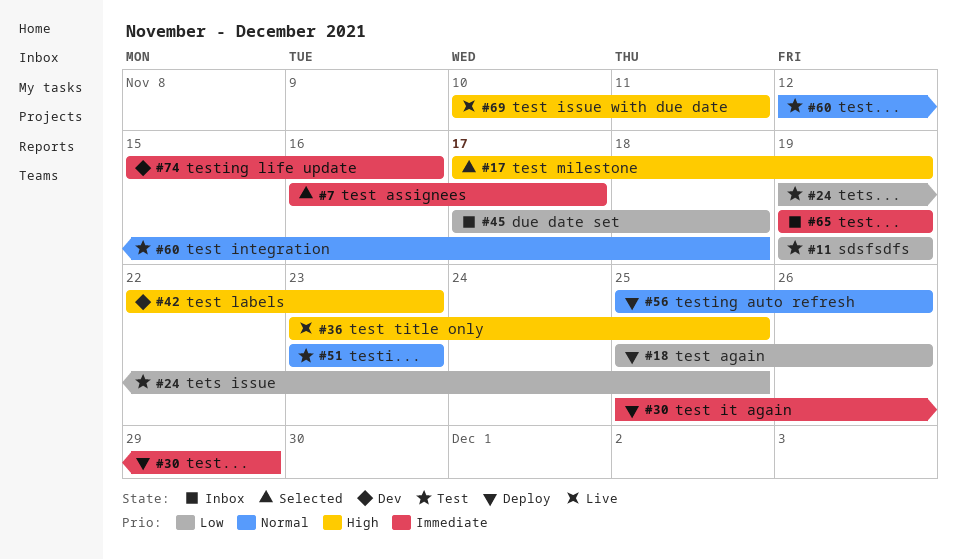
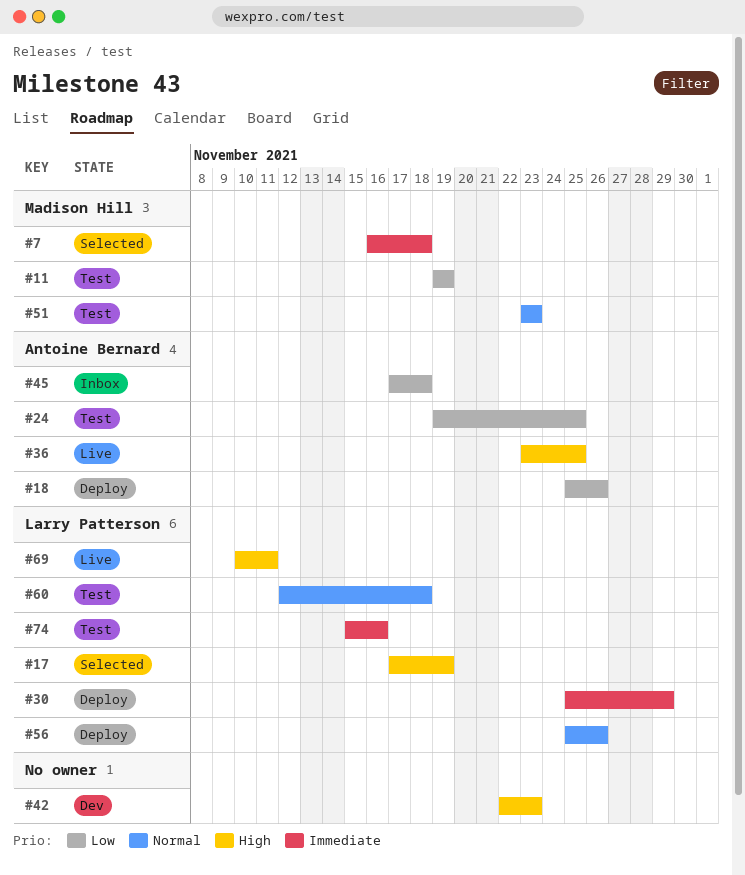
#7, due: Nov 17 -> Nov 18
#65: present -> none
#74, status: Dev -> Test

